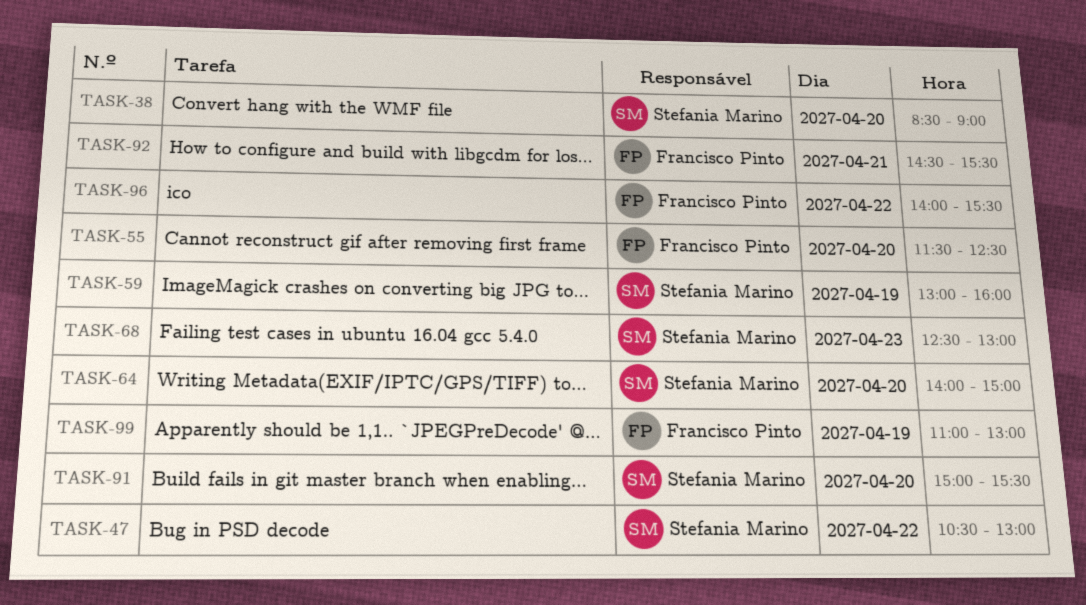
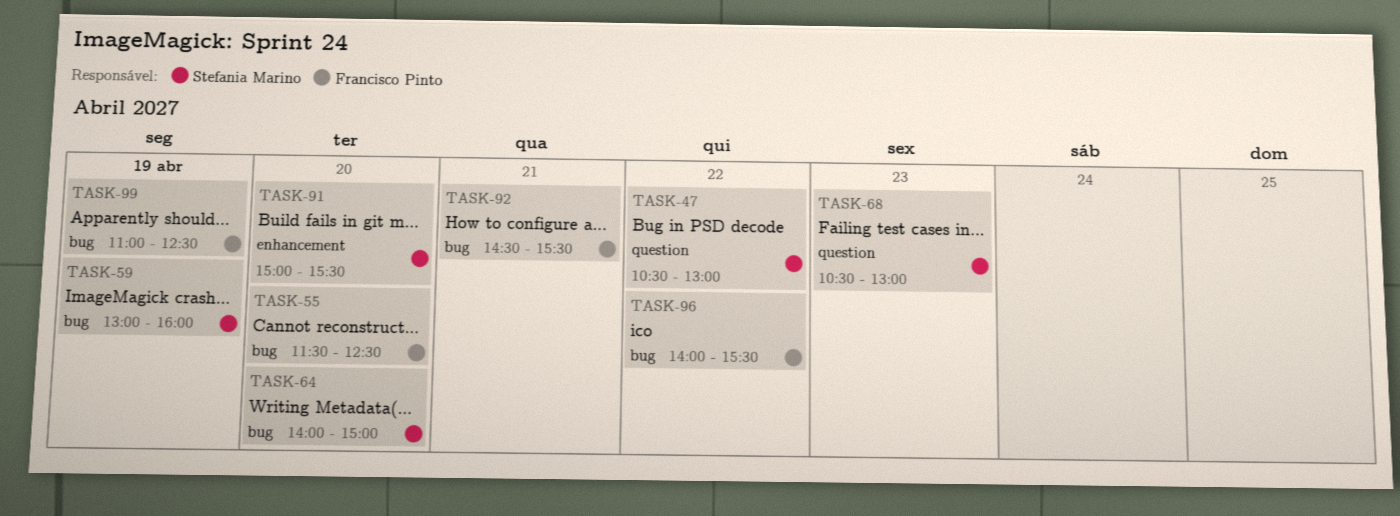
TASK-38: present -> none
TASK-68, begins: 12:30 -> 10:30
TASK-99, ends: 13:00 -> 12:30

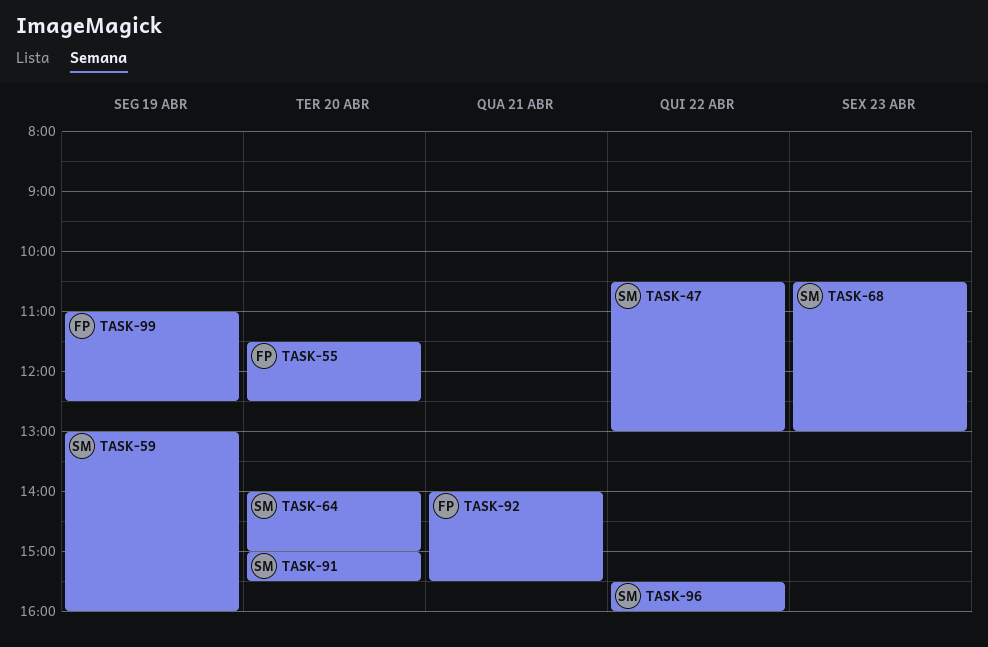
TASK-92, begins: 14:30 -> 14:00
TASK-96, owner: Francisco Pinto -> Stefania Marino
TASK-96, begins: 14:00 -> 15:30
TASK-96, ends: 15:30 -> 16:00

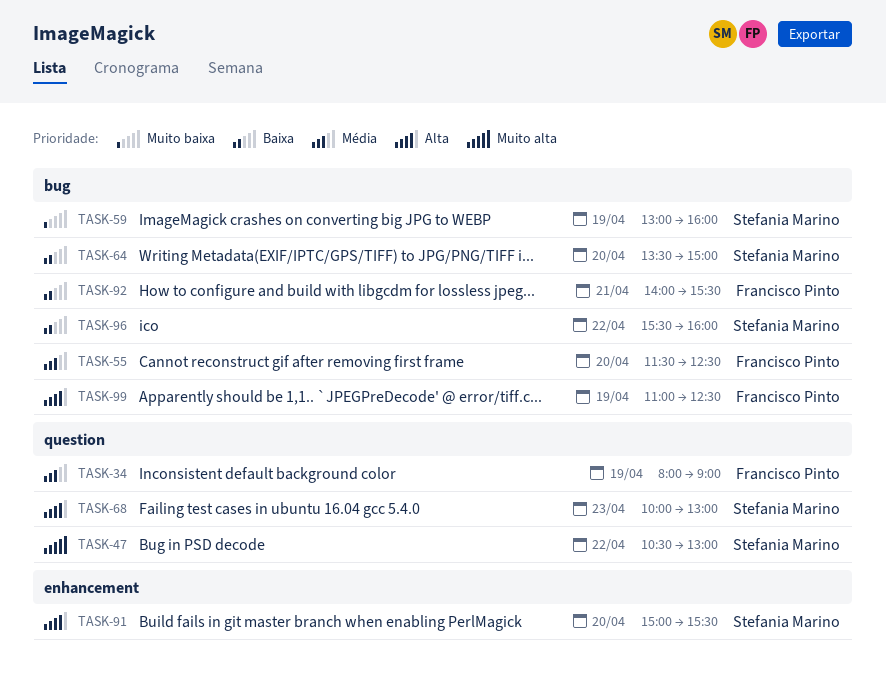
TASK-34: none -> present
TASK-64, begins: 14:00 -> 13:30
TASK-68, begins: 10:30 -> 10:00

